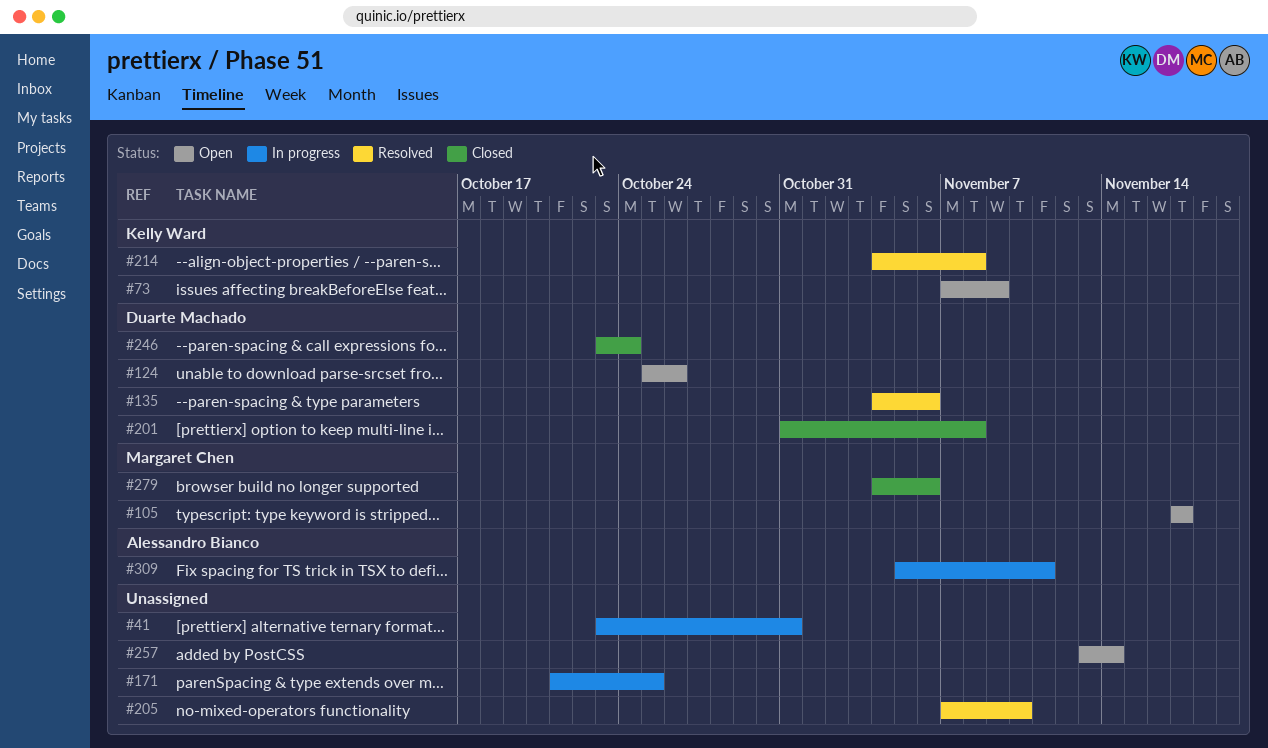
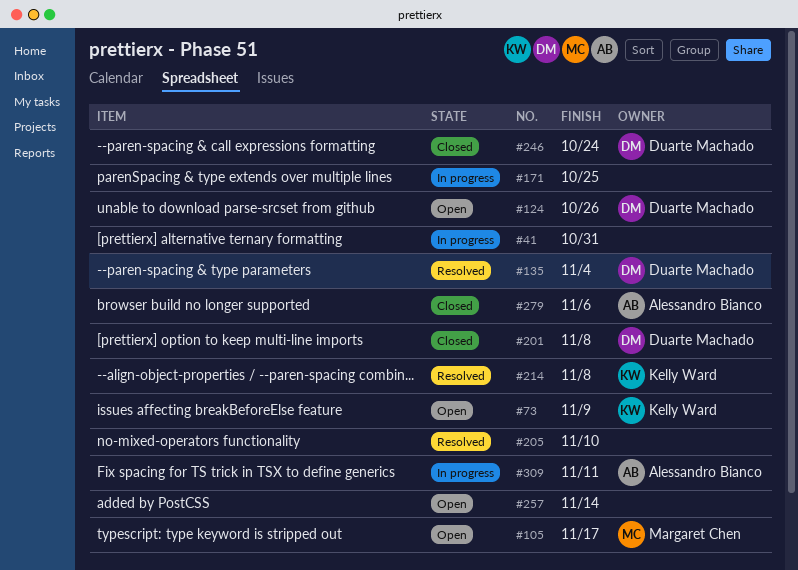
#135, due: Nov 6 -> Nov 4
#279, owner: Margaret Chen -> Alessandro Bianco

